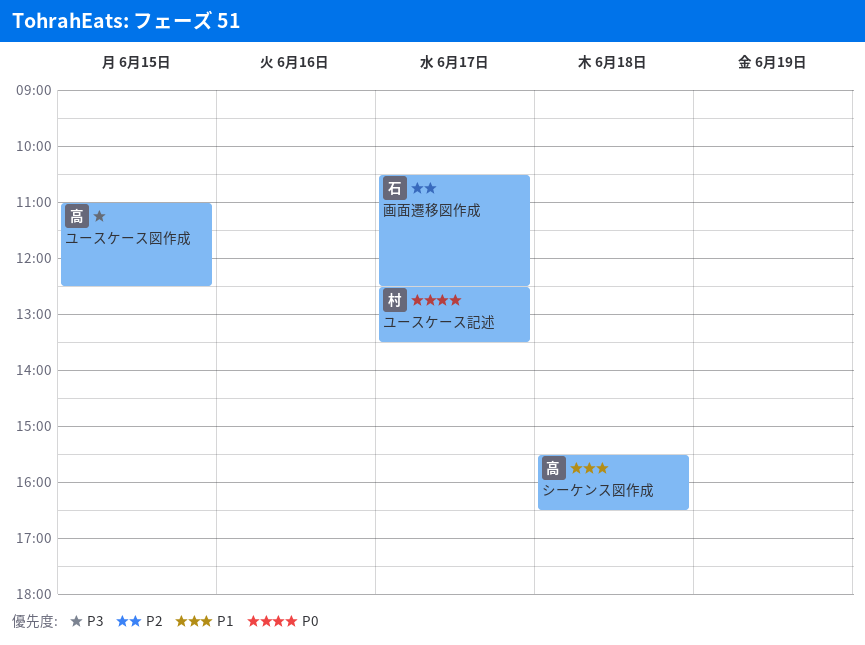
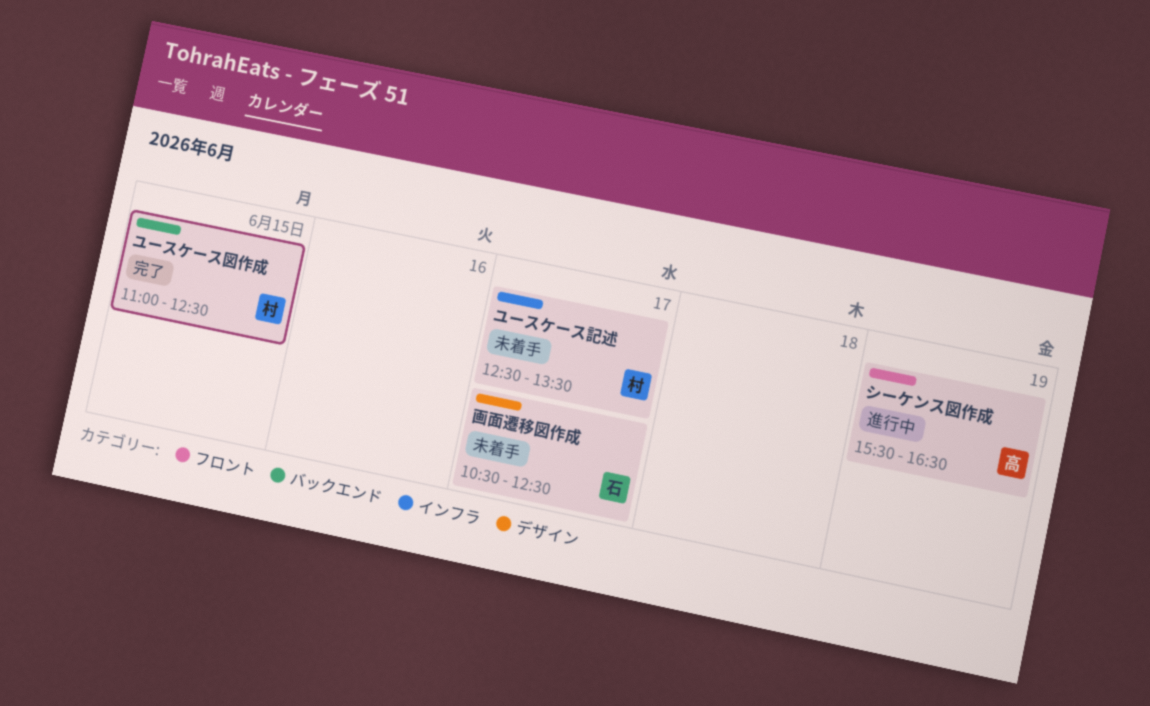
シーケンス図作成, day: Jun 18 -> Jun 19
ユースケース図作成, owner: 高 -> 村

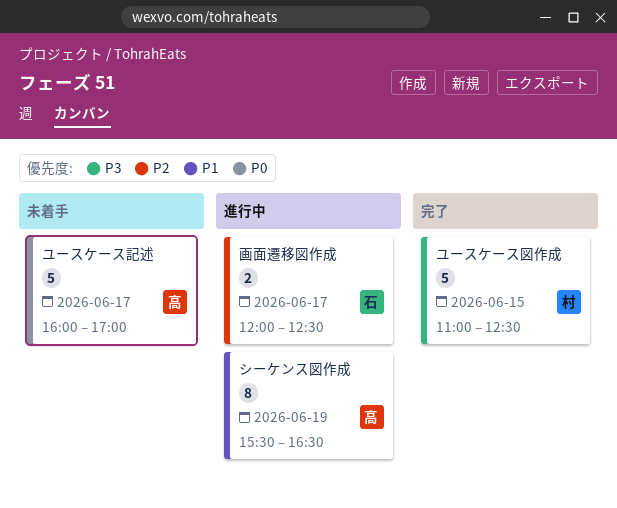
ユースケース記述, owner: 村 -> 高
ユースケース記述, begins: 12:30 -> 16:00
ユースケース記述, ends: 13:30 -> 17:00
画面遷移図作成, status: 未着手 -> 進行中
画面遷移図作成, begins: 10:30 -> 12:00

